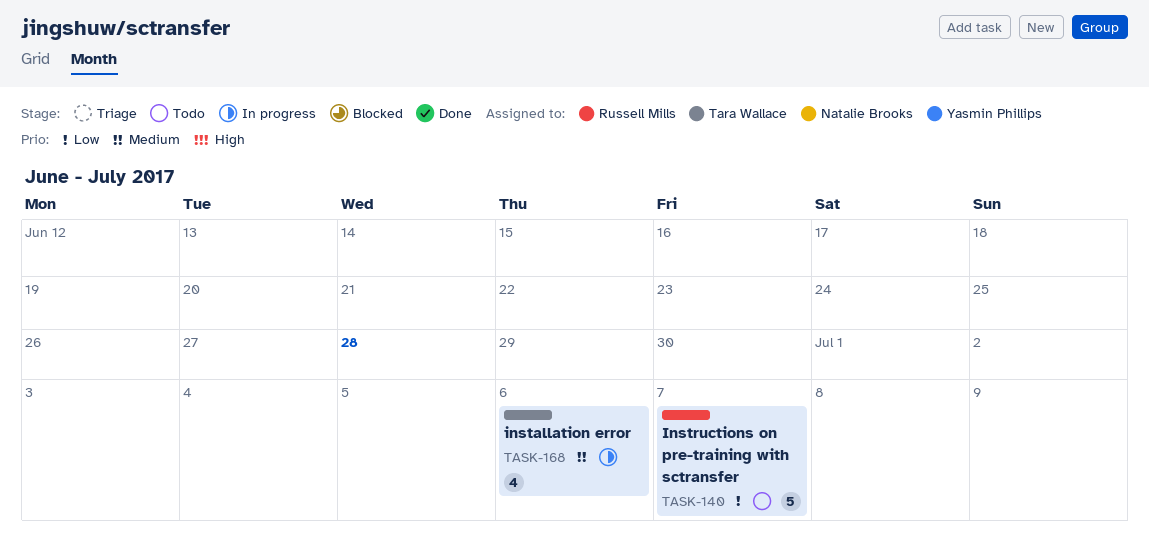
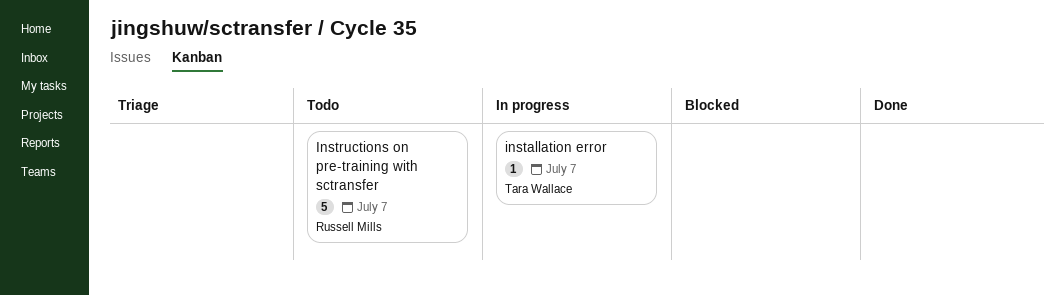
installation error, estimate: 4 -> 1
installation error, due: Jul 6 -> Jul 7

